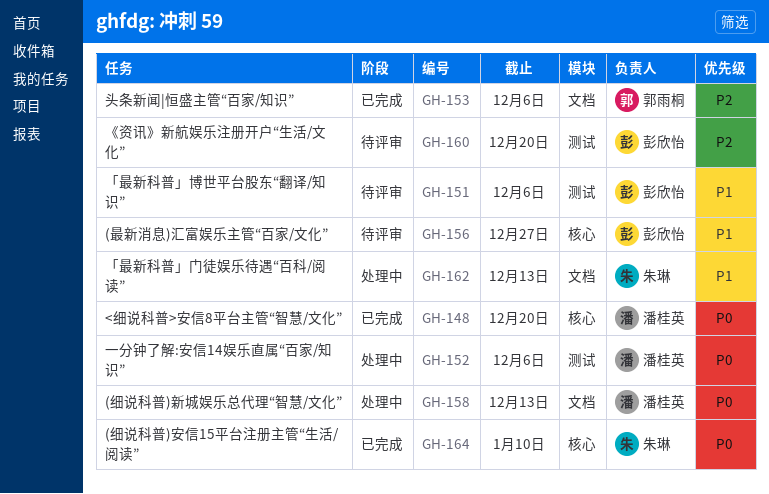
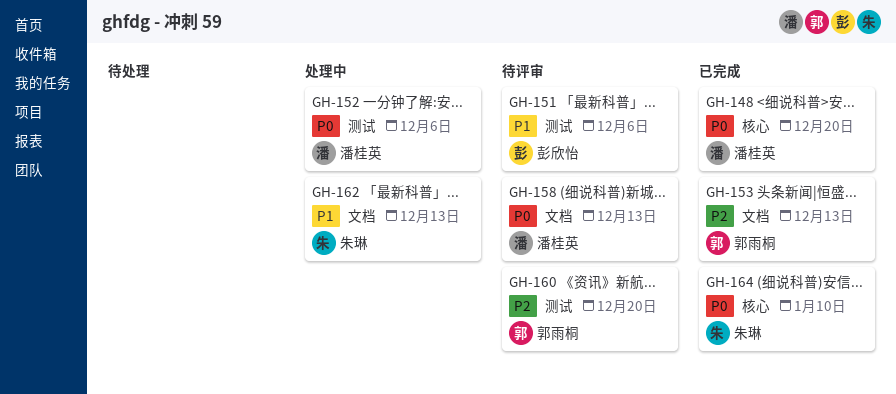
GH-153, due: Dec 6 -> Dec 13
GH-156: present -> none
GH-158, status: 处理中 -> 待评审
GH-160, owner: 彭欣怡 -> 郭雨桐

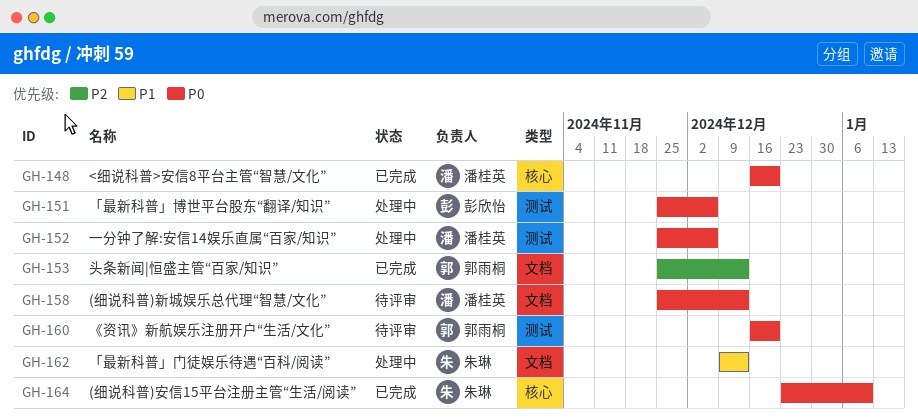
GH-151, status: 待评审 -> 处理中
GH-151, priority: P1 -> P0
GH-160, priority: P2 -> P0

